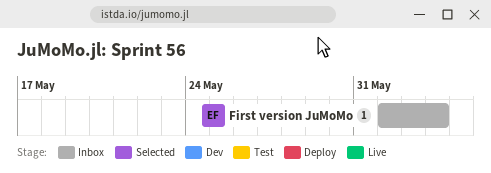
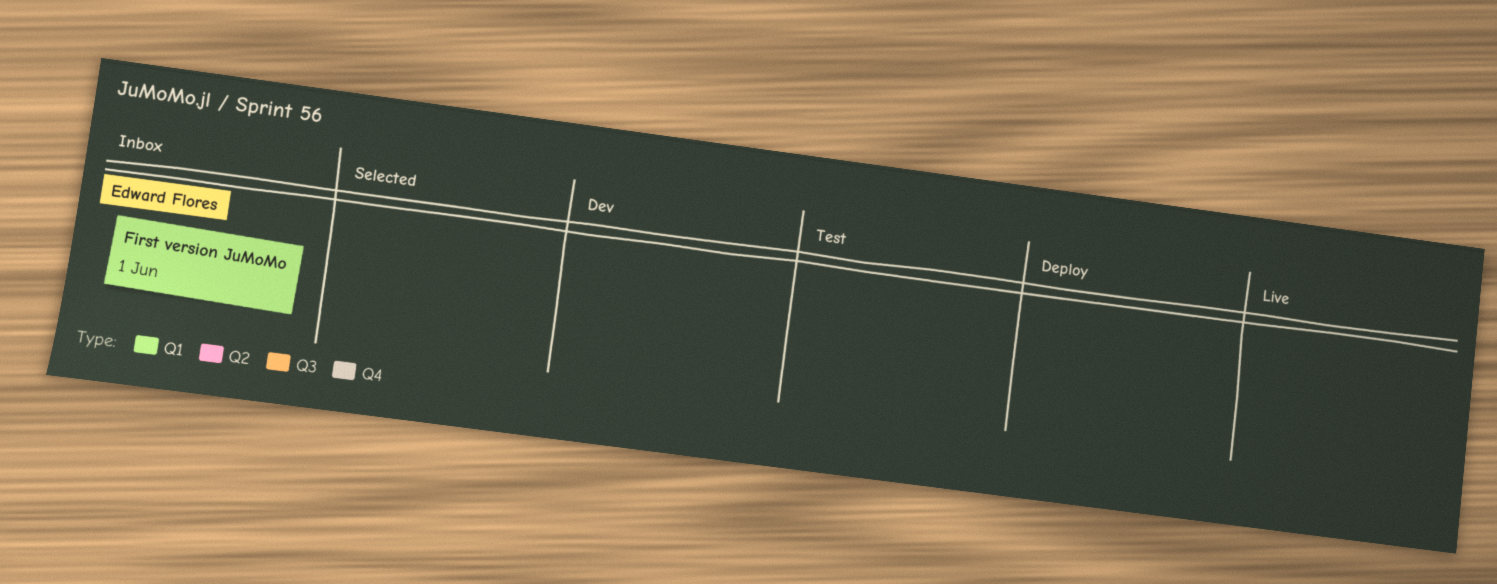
First version JuMoMo, due: Jun 3 -> Jun 1

